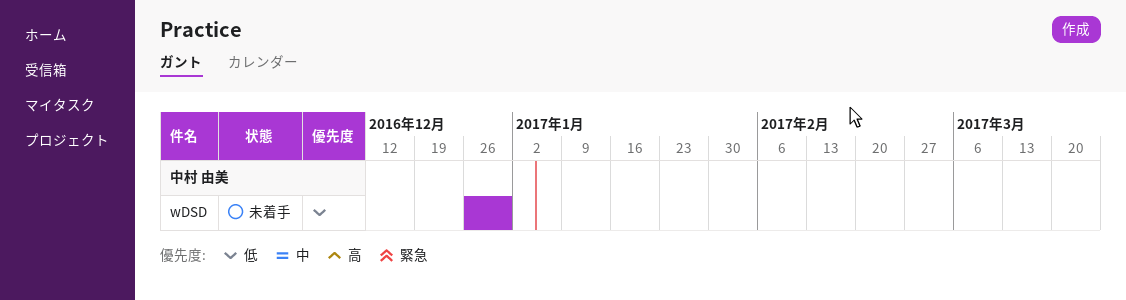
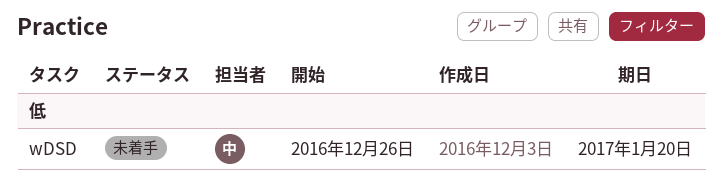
wDSD, due: Dec 30 -> Jan 20

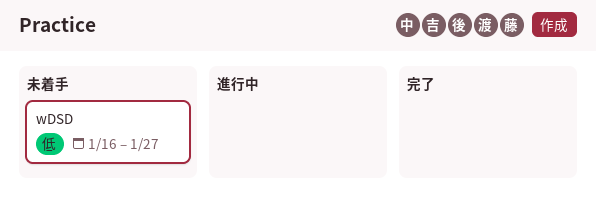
wDSD, start: Dec 26 -> Jan 16
wDSD, due: Jan 20 -> Jan 27

